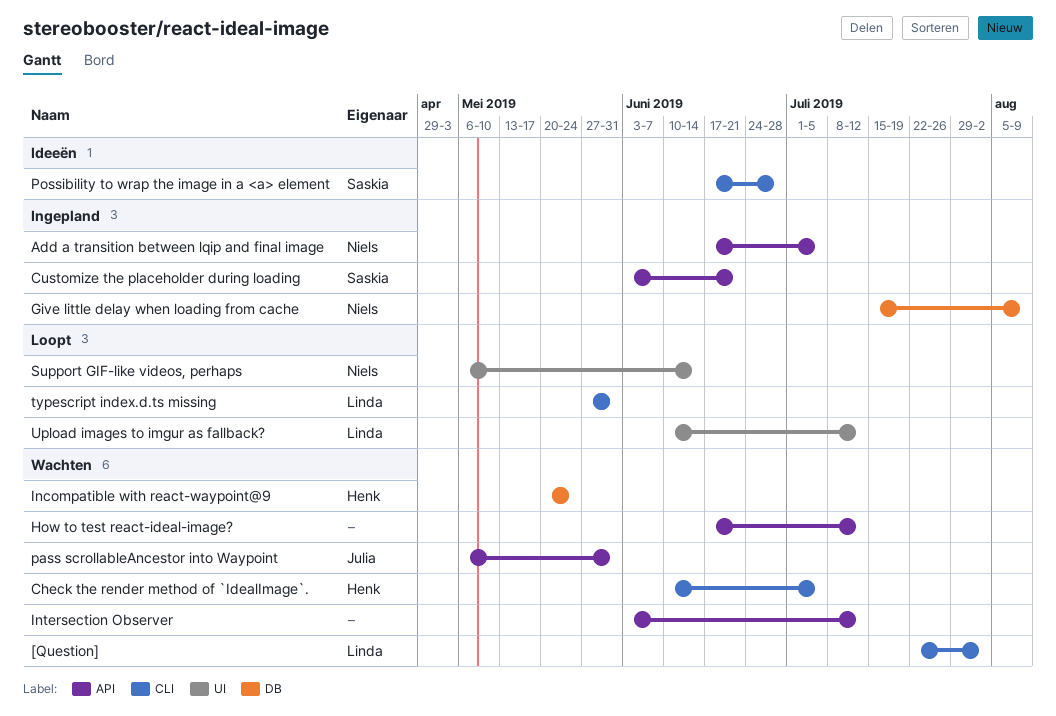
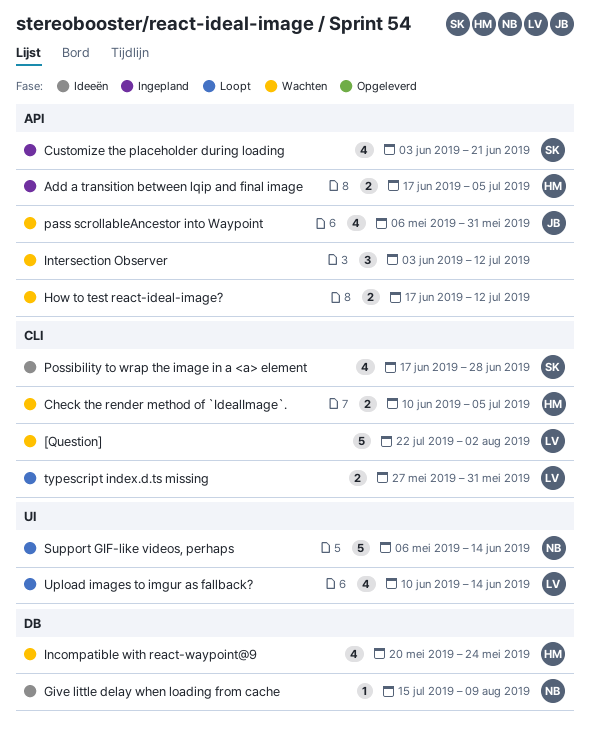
Add a transition between lqip and final image, owner: Niels -> Henk
Give little delay when loading from cache, status: Ingepland -> Ideeën
Upload images to imgur as fallback?, due: Jul 12 -> Jun 14

